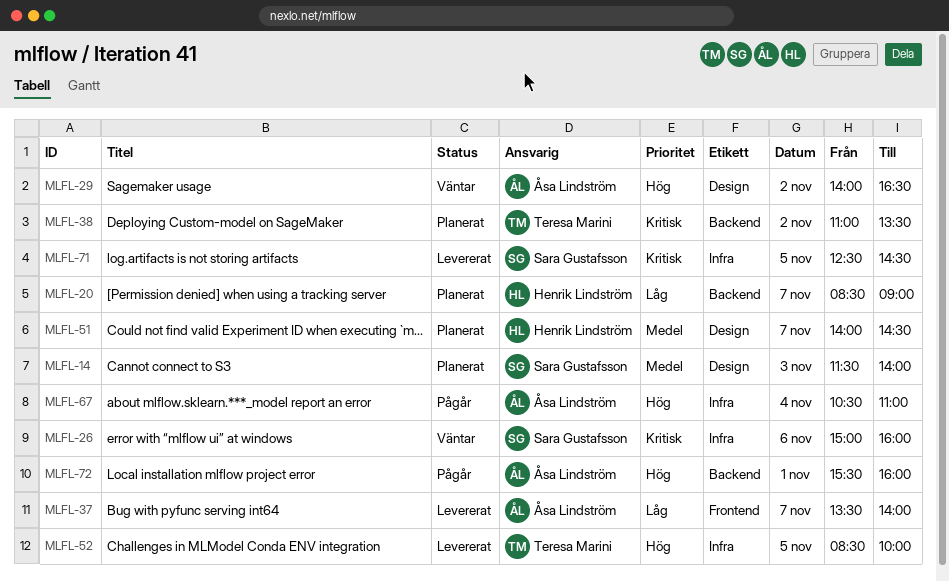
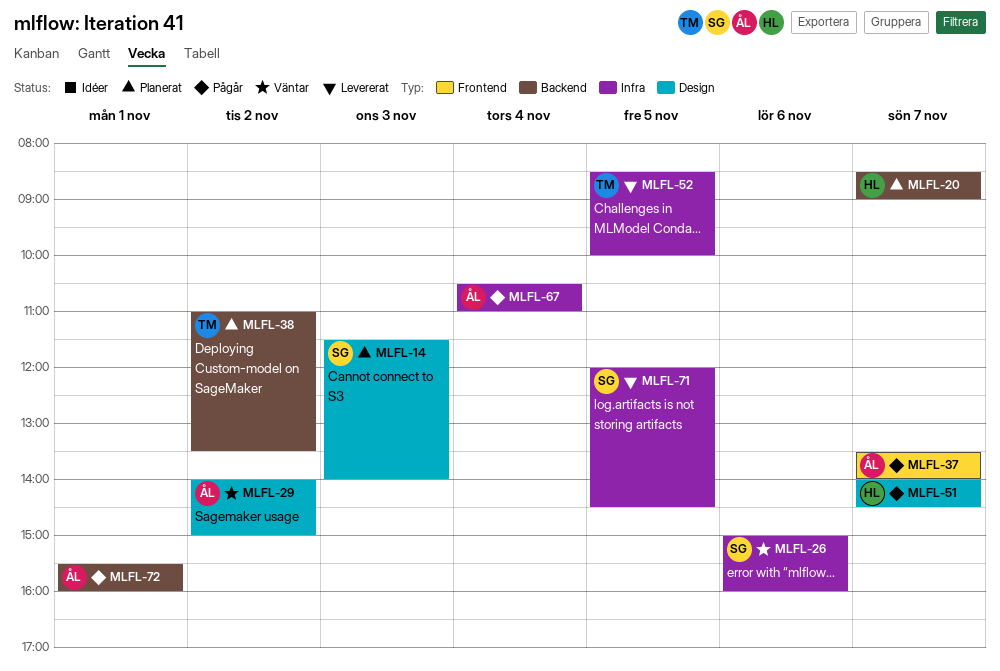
MLFL-29, ends: 16:30 -> 15:00
MLFL-37, status: Levererat -> Pågår
MLFL-51, status: Planerat -> Pågår
MLFL-71, begins: 12:30 -> 12:00

